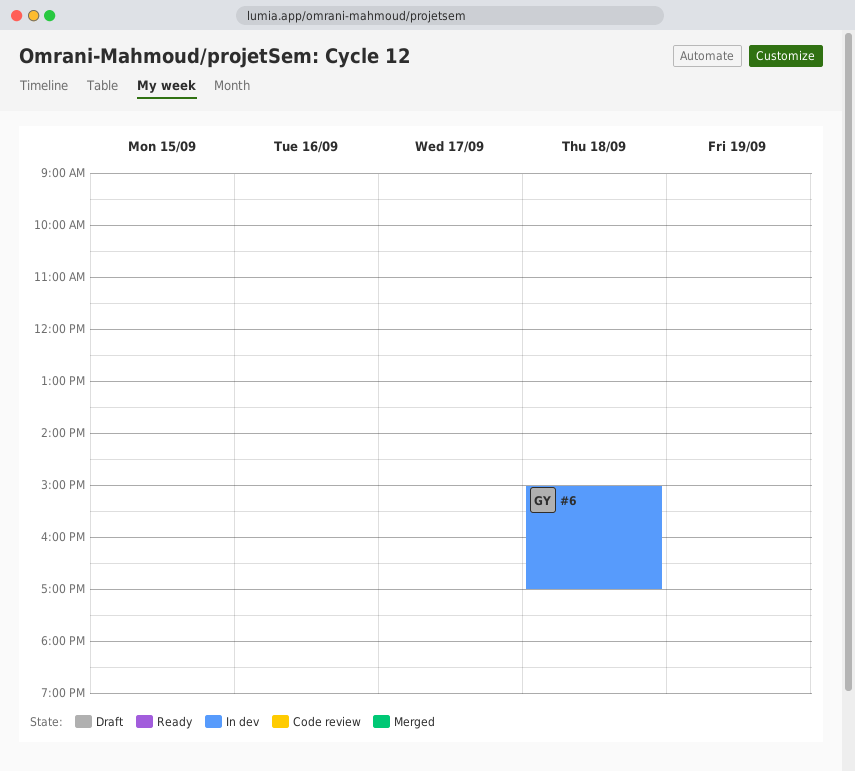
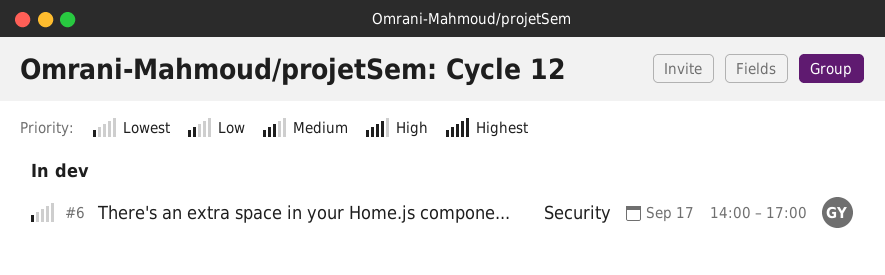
#6, day: Sep 18 -> Sep 17
#6, begins: 15:00 -> 14:00

